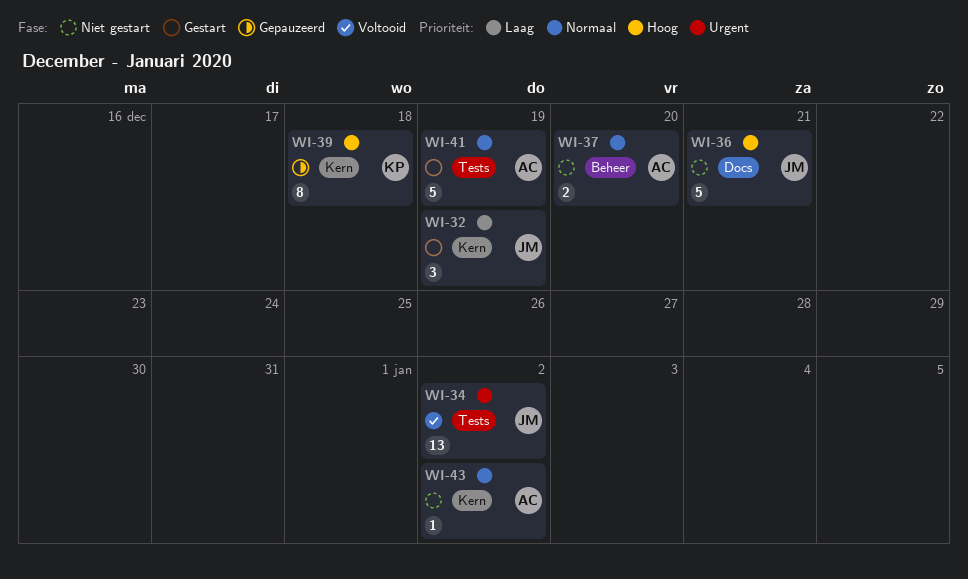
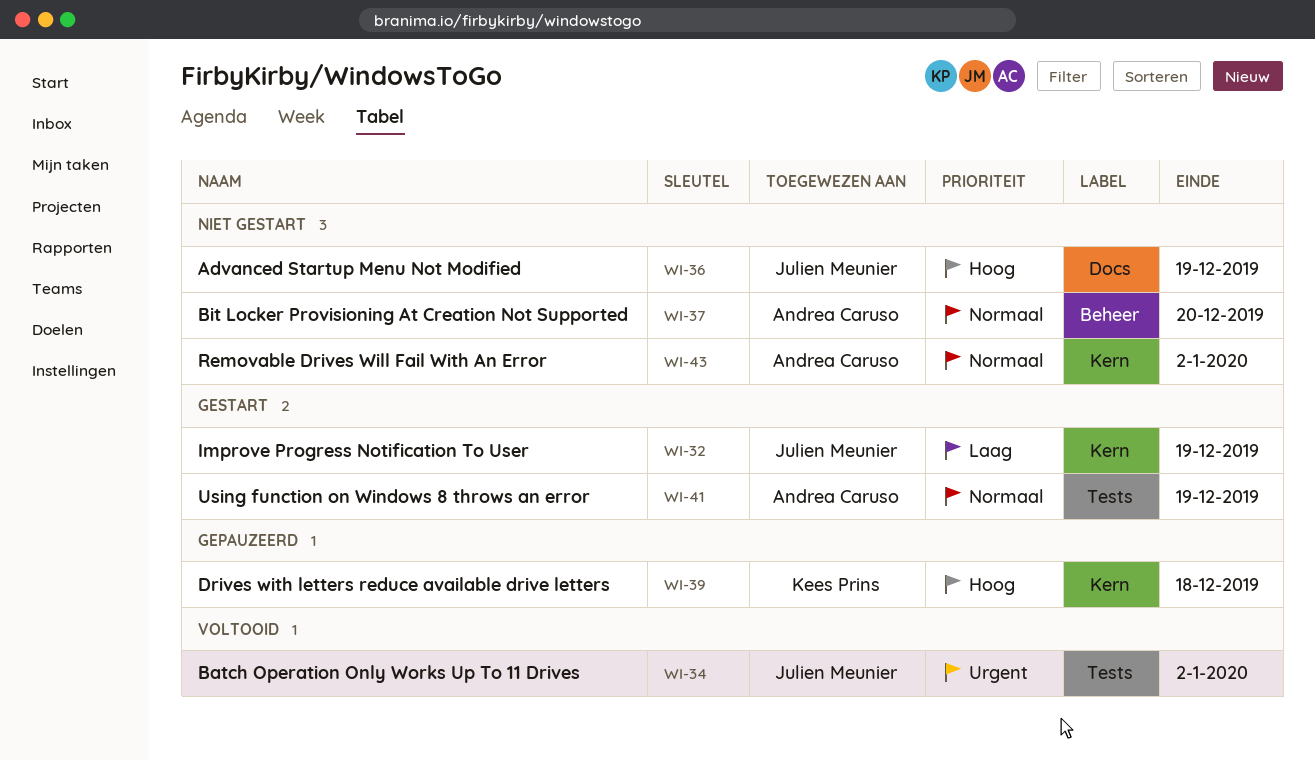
WI-36, due: Dec 21 -> Dec 19

